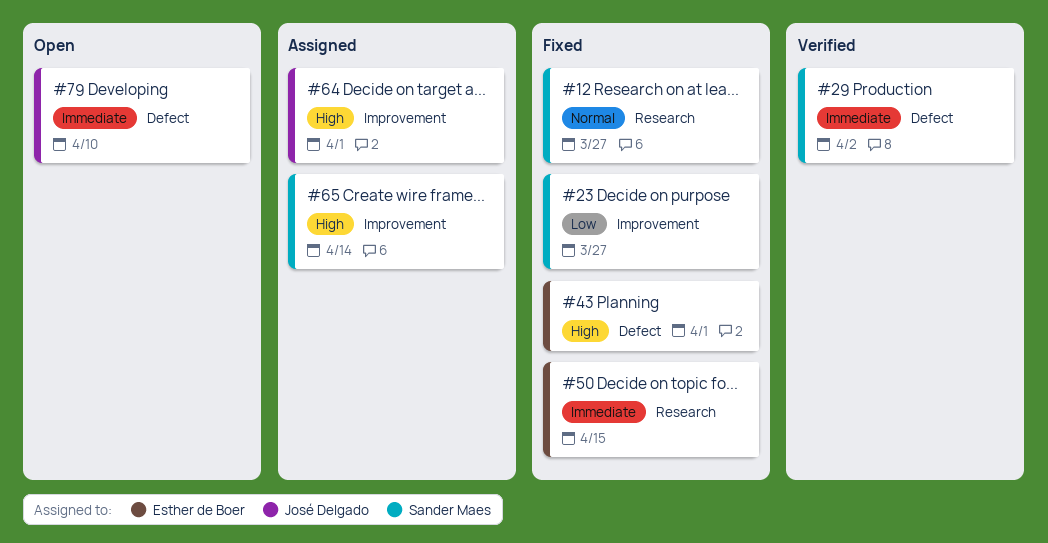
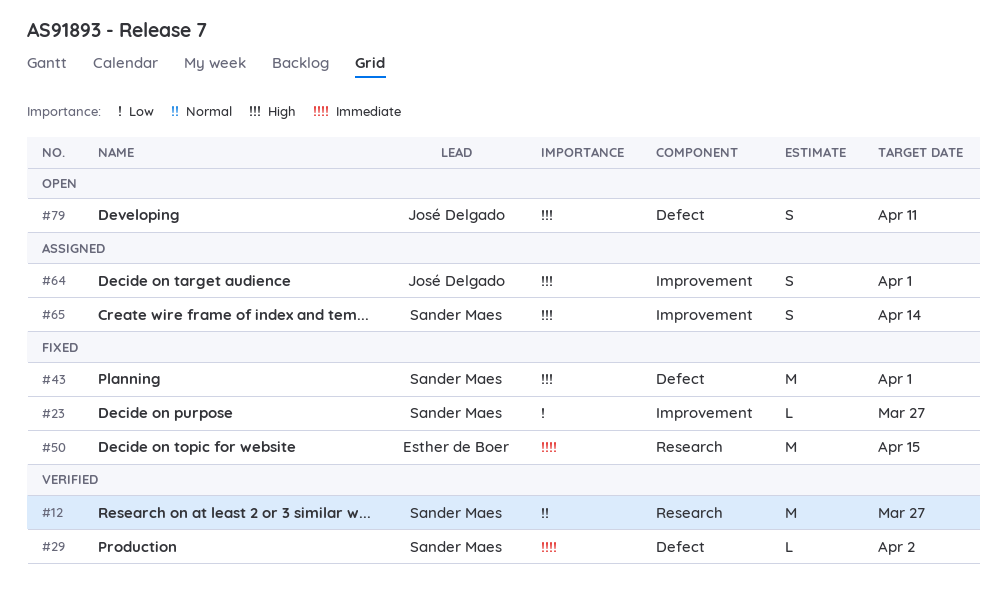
#12, status: Fixed -> Verified
#43, owner: Esther de Boer -> Sander Maes
#79, priority: Immediate -> High
#79, due: Apr 10 -> Apr 11

